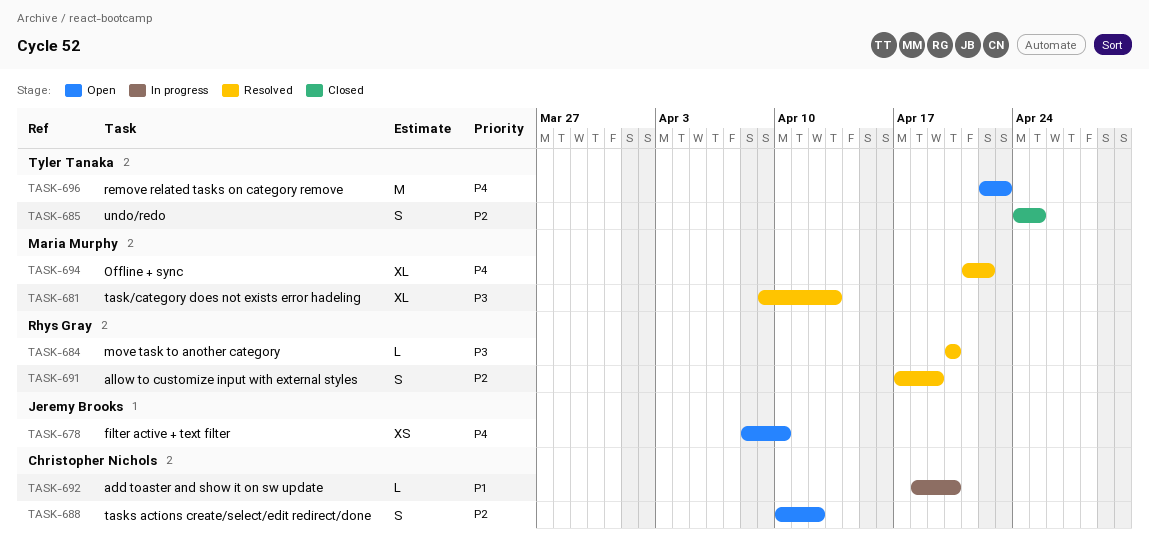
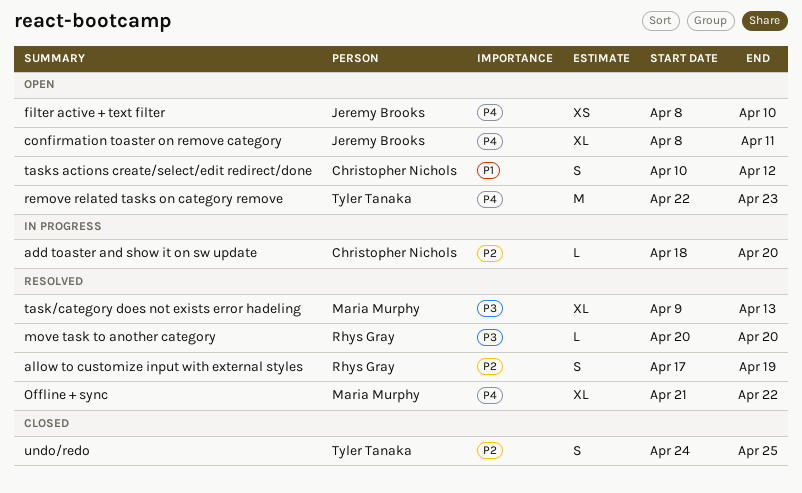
add toaster and show it on sw update, priority: P1 -> P2
confirmation toaster on remove category: none -> present
tasks actions create/select/edit redirect/done, priority: P2 -> P1

